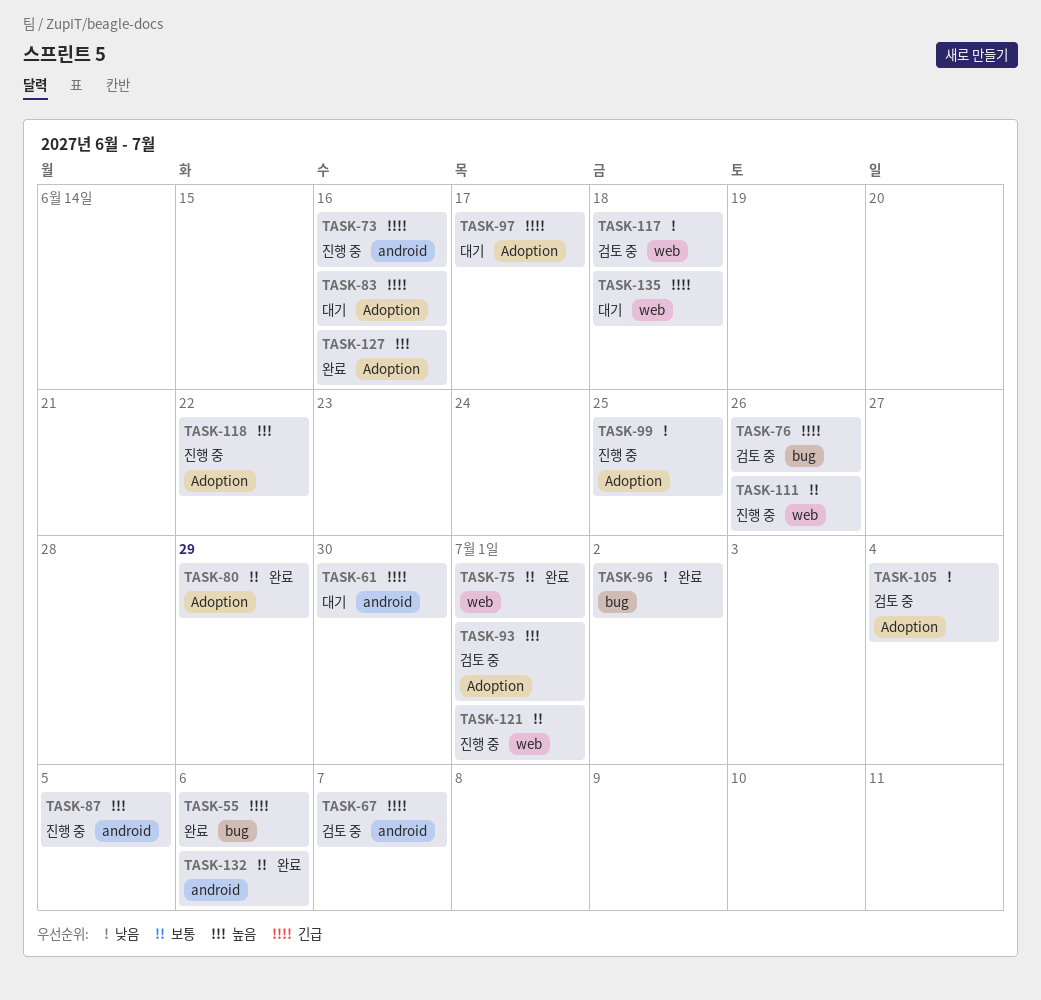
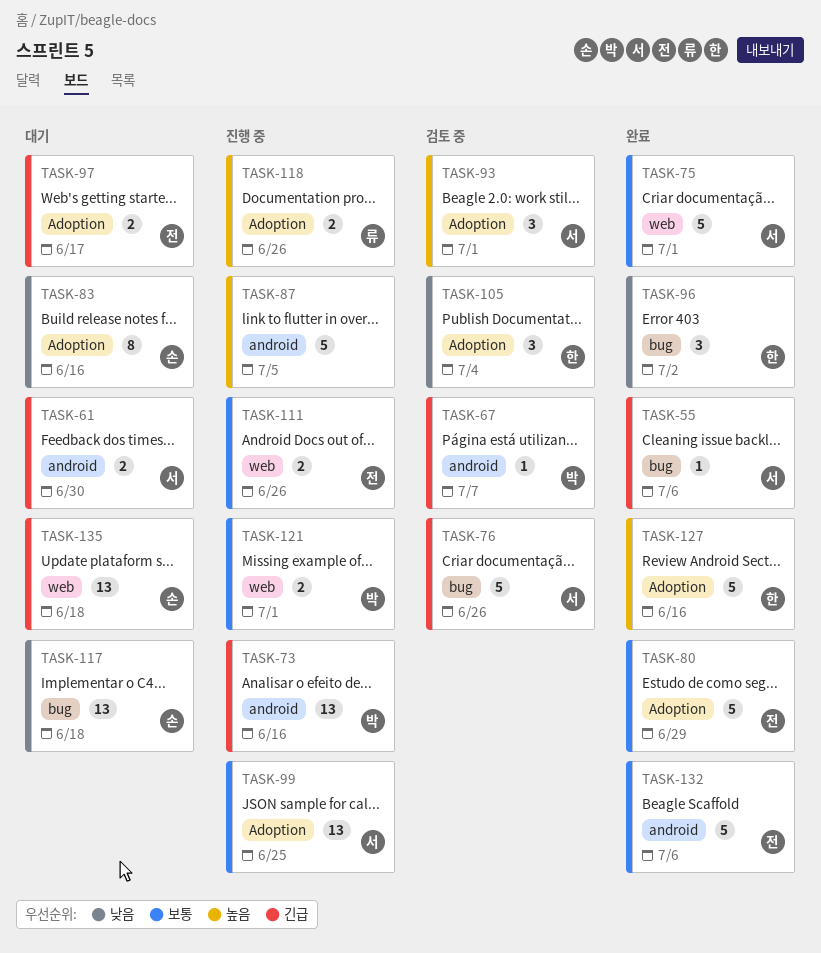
TASK-83, priority: 긴급 -> 낮음
TASK-99, priority: 낮음 -> 보통
TASK-117, status: 검토 중 -> 대기
TASK-117, label: web -> bug
TASK-118, due: Jun 22 -> Jun 26

